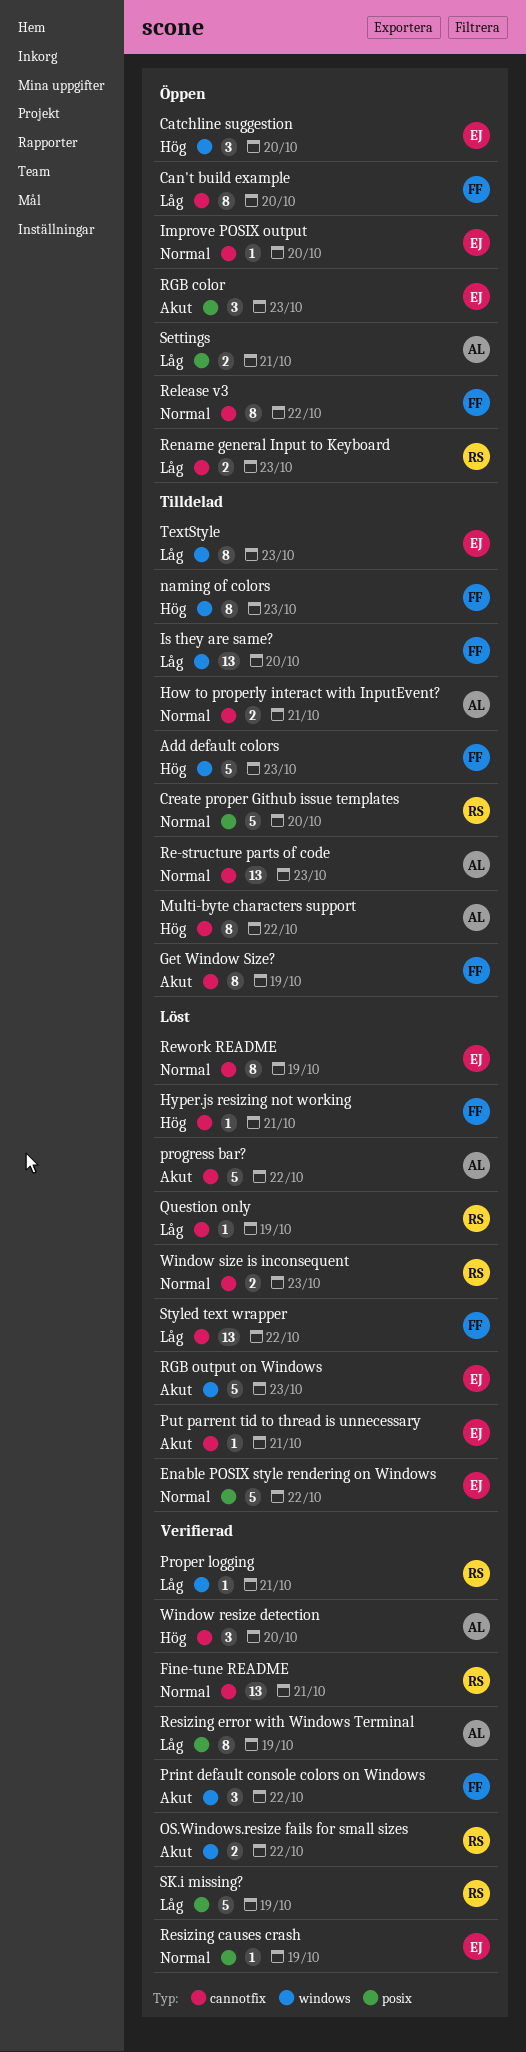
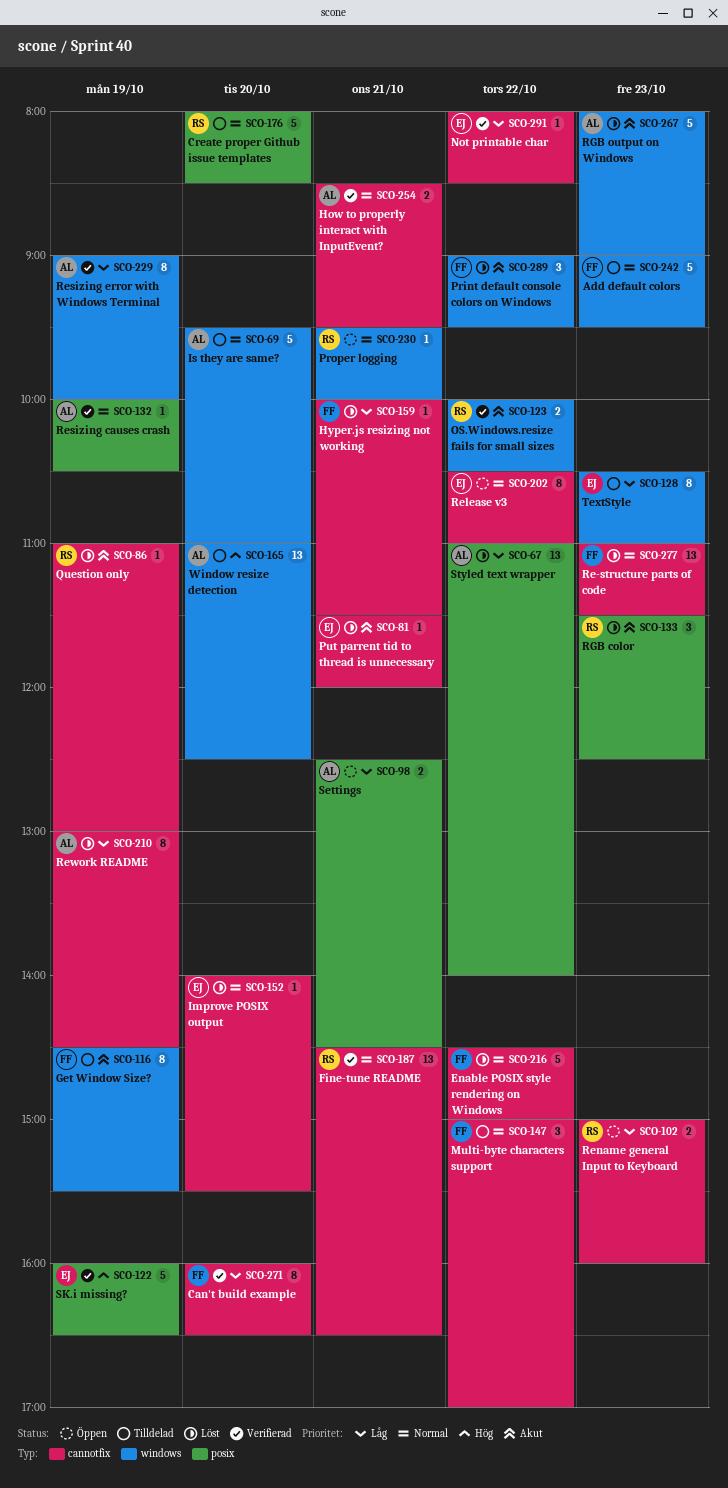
Add default colors, priority: Hög -> Normal
Can't build example, status: Öppen -> Verifierad
Catchline suggestion: present -> none
Enable POSIX style rendering on Windows, owner: EJ -> FF
Enable POSIX style rendering on Windows, label: posix -> cannotfix
Get Window Size?, label: cannotfix -> windows
How to properly interact with InputEvent?, status: Tilldelad -> Verifierad
Hyper.js resizing not working, priority: Hög -> Låg
Improve POSIX output, status: Öppen -> Löst
Is they are same?, owner: FF -> AL
Is they are same?, priority: Låg -> Normal
Is they are same?, estimate: 13 -> 5
Multi-byte characters support, owner: AL -> FF
Multi-byte characters support, priority: Hög -> Normal
Multi-byte characters support, estimate: 8 -> 3
naming of colors: present -> none
Not printable char: none -> present
Print default console colors on Windows, status: Verifierad -> Löst
progress bar?: present -> none
Proper logging, status: Verifierad -> Öppen
Proper logging, priority: Låg -> Normal
Question only, priority: Låg -> Akut
Re-structure parts of code, status: Tilldelad -> Löst
Re-structure parts of code, owner: AL -> FF
Release v3, owner: FF -> EJ
Resizing causes crash, owner: EJ -> AL
Resizing error with Windows Terminal, label: posix -> windows
Rework README, owner: EJ -> AL
Rework README, priority: Normal -> Låg
RGB color, status: Öppen -> Löst
RGB color, owner: EJ -> RS
RGB output on Windows, owner: EJ -> AL
SK.i missing?, owner: RS -> EJ
SK.i missing?, priority: Låg -> Hög
Styled text wrapper, owner: FF -> AL
Styled text wrapper, label: cannotfix -> posix
Window resize detection, status: Verifierad -> Tilldelad
Window resize detection, label: cannotfix -> windows
Window resize detection, estimate: 3 -> 13
Window size is inconsequent: present -> none

